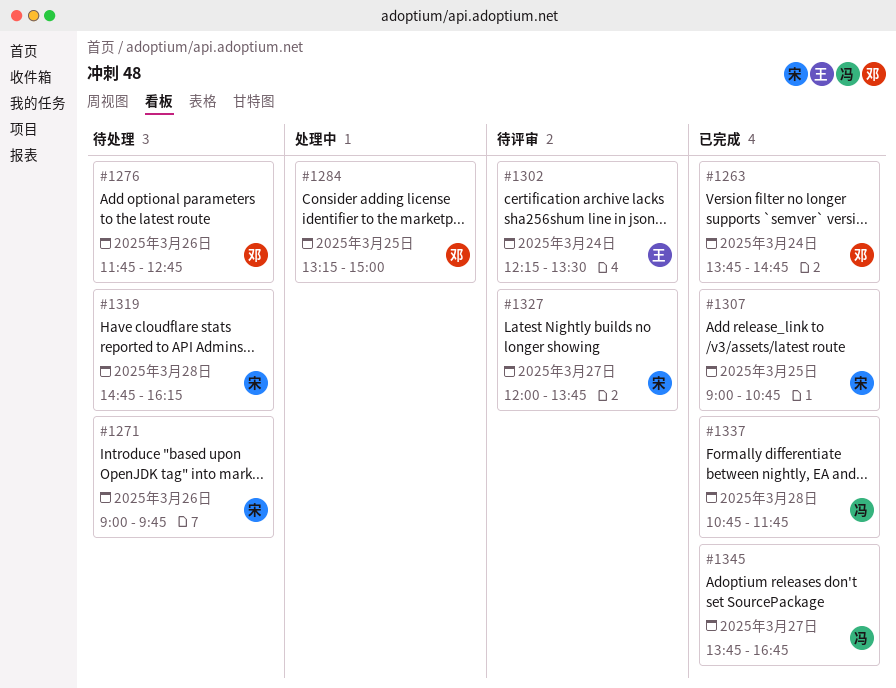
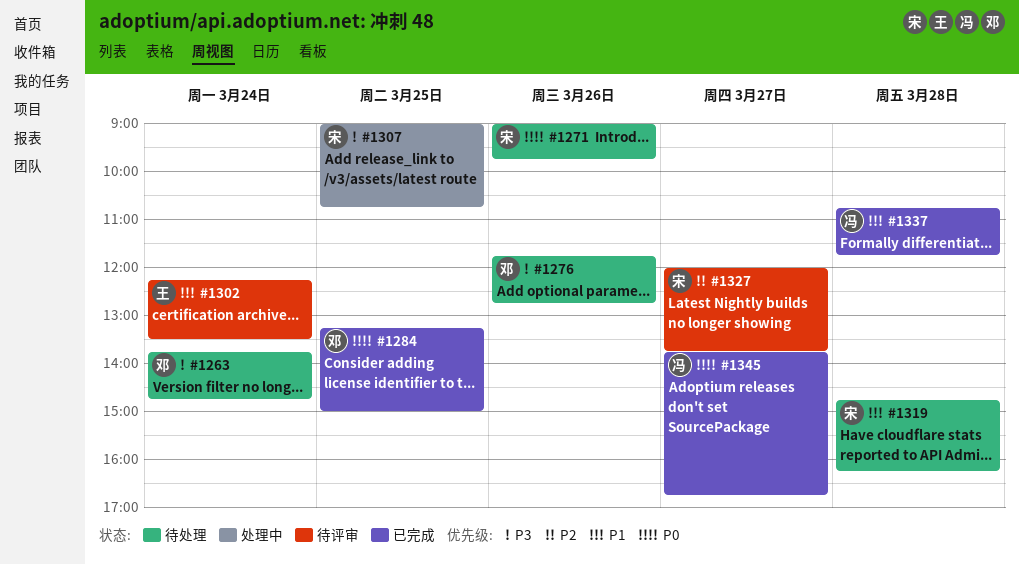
#1263, status: 已完成 -> 待处理
#1284, status: 处理中 -> 已完成
#1307, status: 已完成 -> 处理中

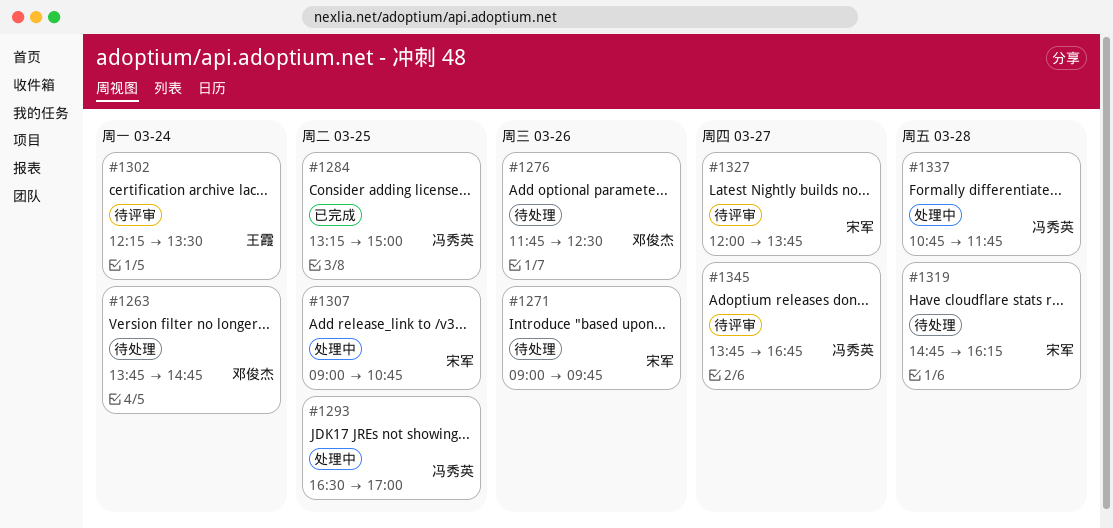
#1276, ends: 12:45 -> 12:30
#1284, owner: 邓俊杰 -> 冯秀英
#1293: none -> present
#1337, status: 已完成 -> 处理中
#1345, status: 已完成 -> 待评审

